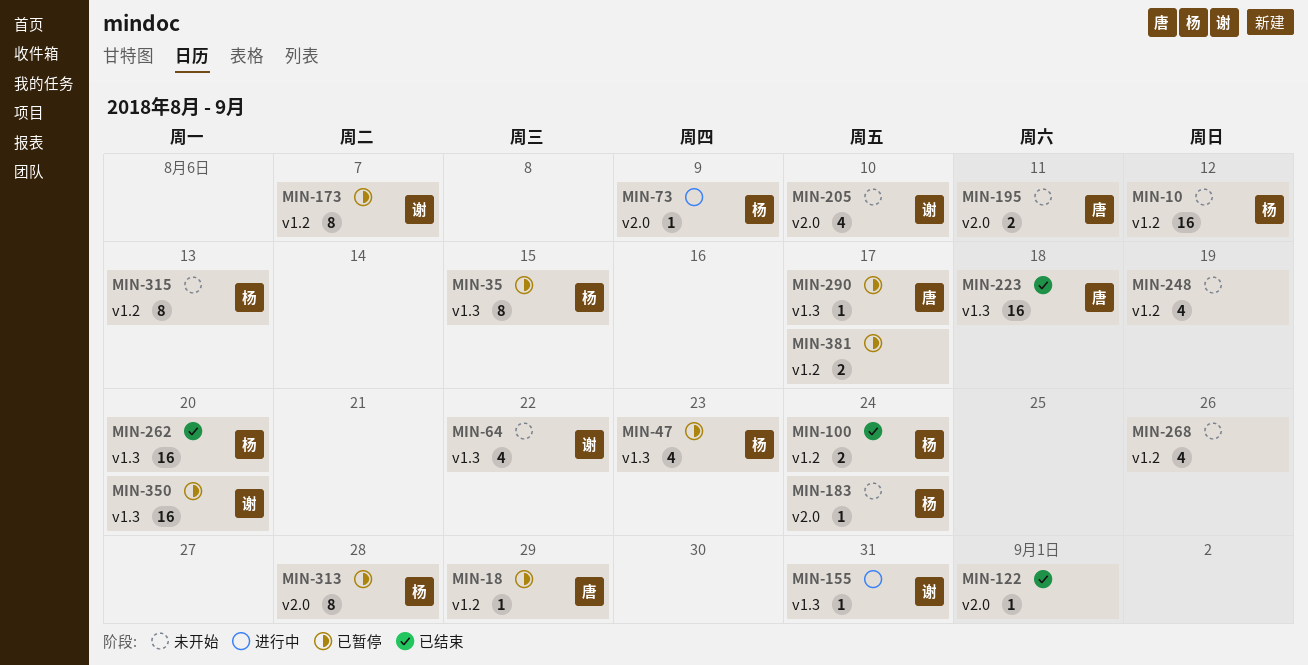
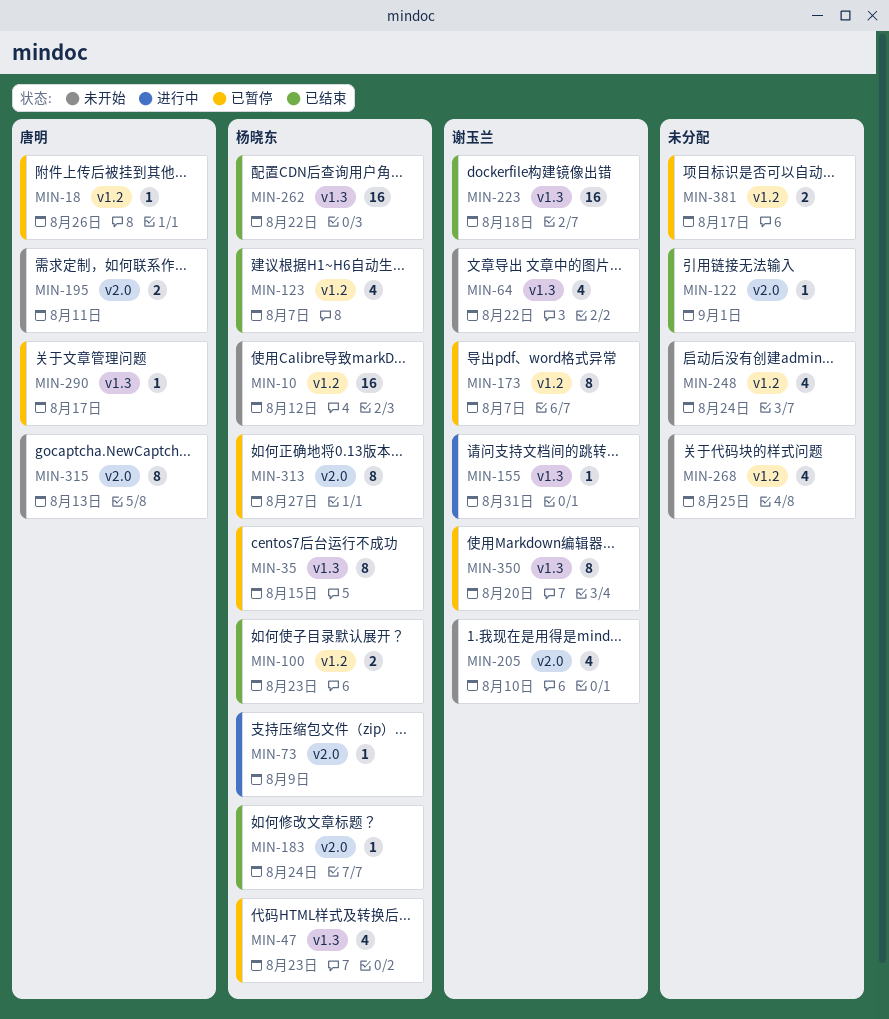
MIN-18, due: Aug 29 -> Aug 26
MIN-100, due: Aug 24 -> Aug 23
MIN-123: none -> present
MIN-183, status: 未开始 -> 已结束
MIN-223, owner: 唐明 -> 谢玉兰
MIN-248, due: Aug 19 -> Aug 24
MIN-262, due: Aug 20 -> Aug 22
MIN-268, due: Aug 26 -> Aug 25
MIN-313, due: Aug 28 -> Aug 27
MIN-315, owner: 杨晓东 -> 唐明
MIN-315, label: v1.2 -> v2.0
MIN-350, estimate: 16 -> 8

